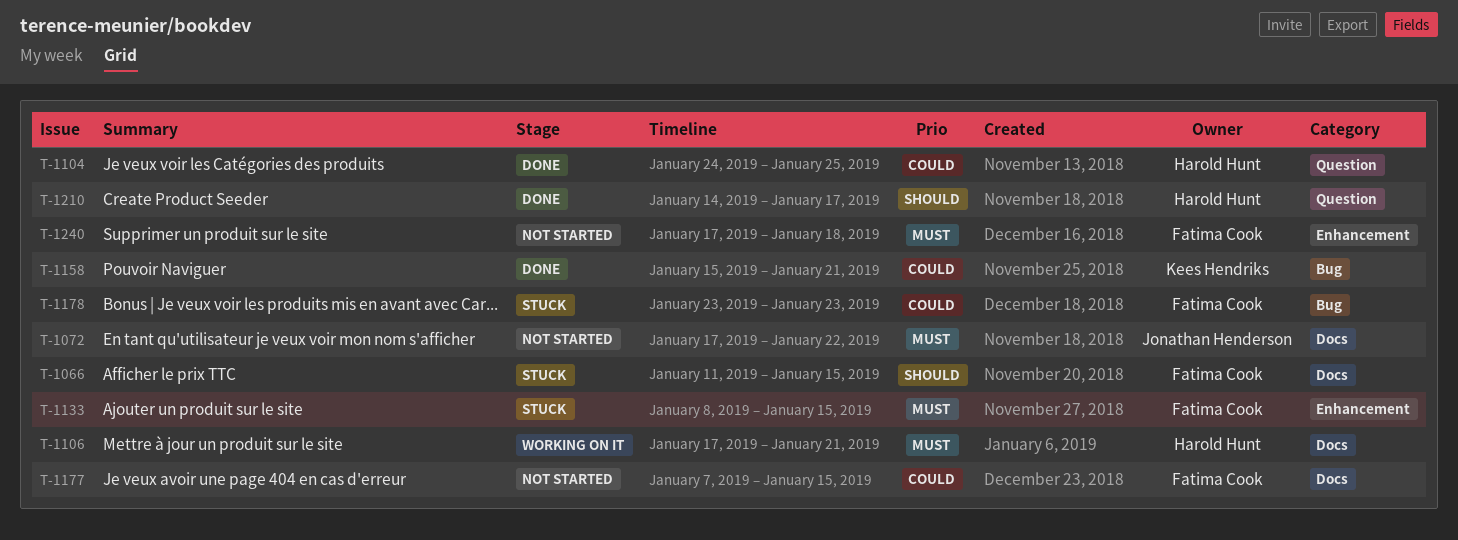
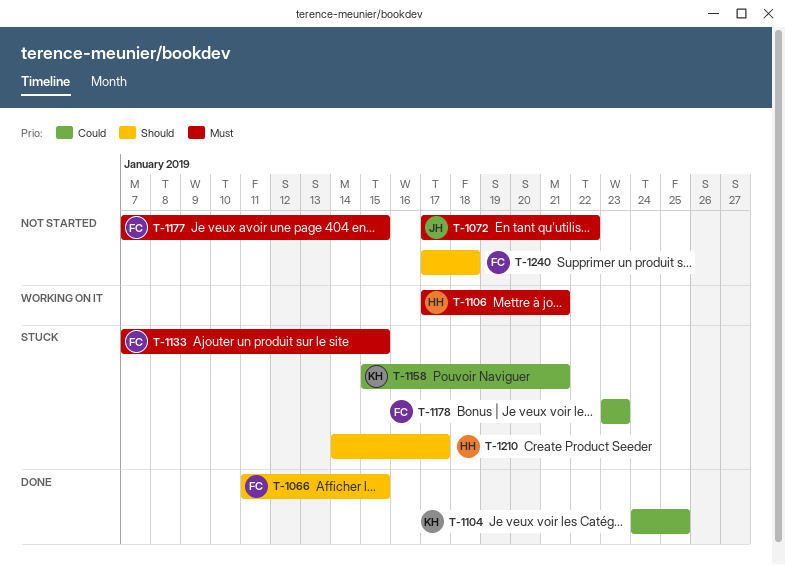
T-1066, status: Stuck -> Done
T-1104, owner: Harold Hunt -> Kees Hendriks
T-1133, start: Jan 8 -> Jan 7
T-1158, status: Done -> Stuck
T-1177, priority: Could -> Must
T-1210, status: Done -> Stuck
T-1240, priority: Must -> Should

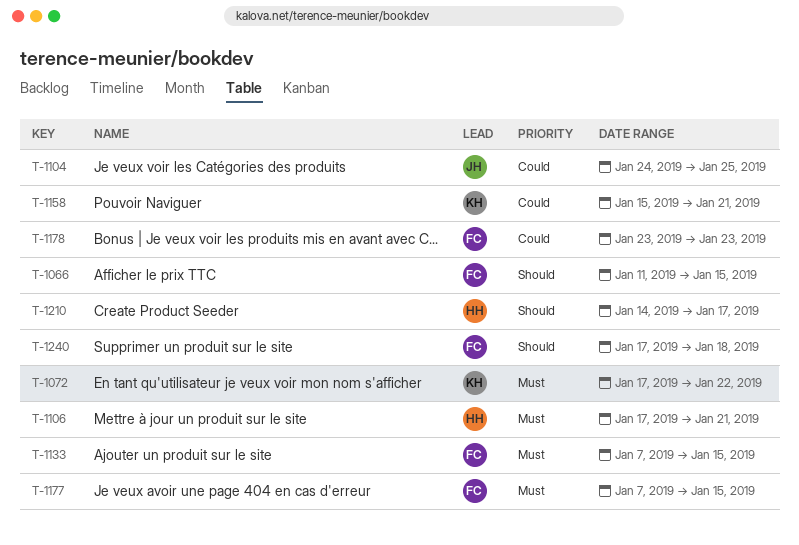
T-1072, owner: JH -> KH
T-1104, owner: KH -> JH

